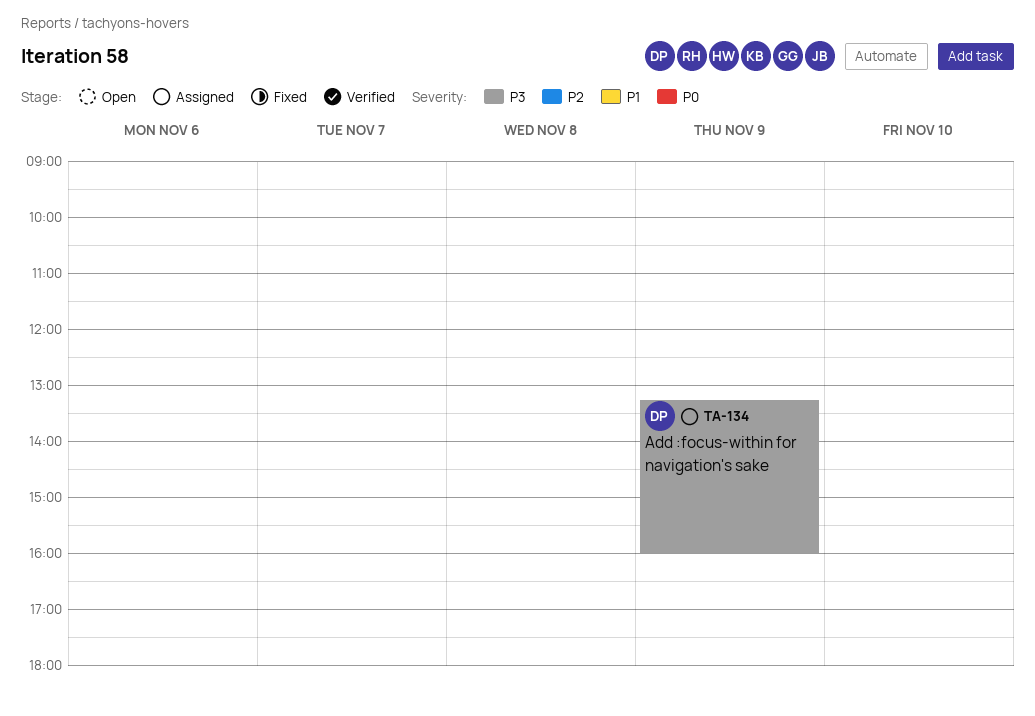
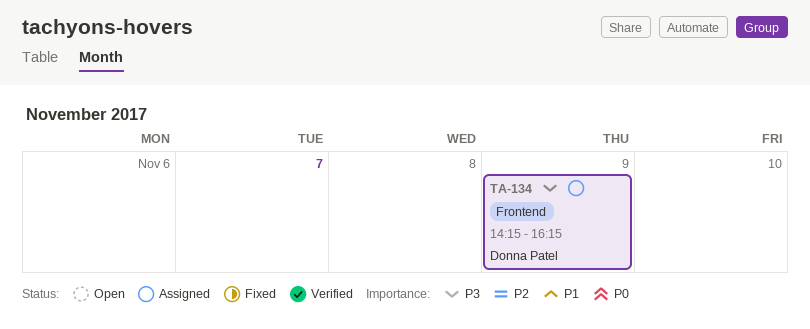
TA-134, begins: 13:15 -> 14:15
TA-134, ends: 16:00 -> 16:15

